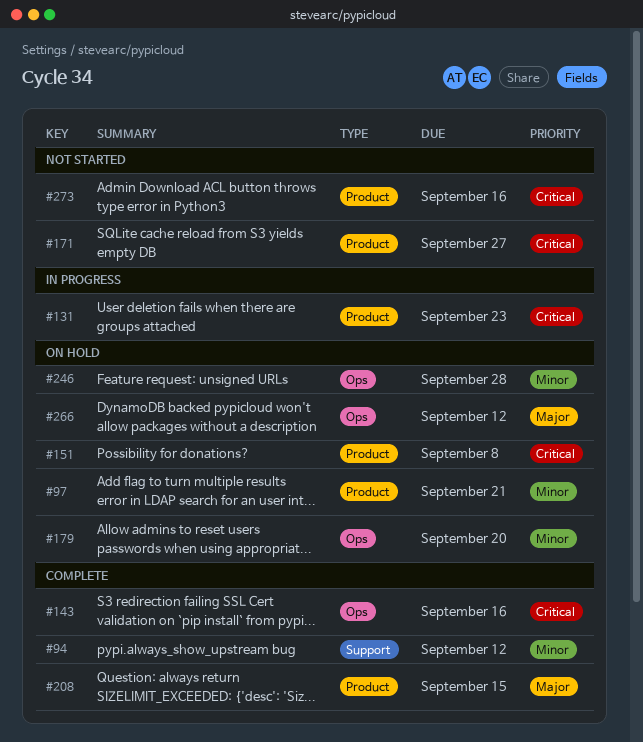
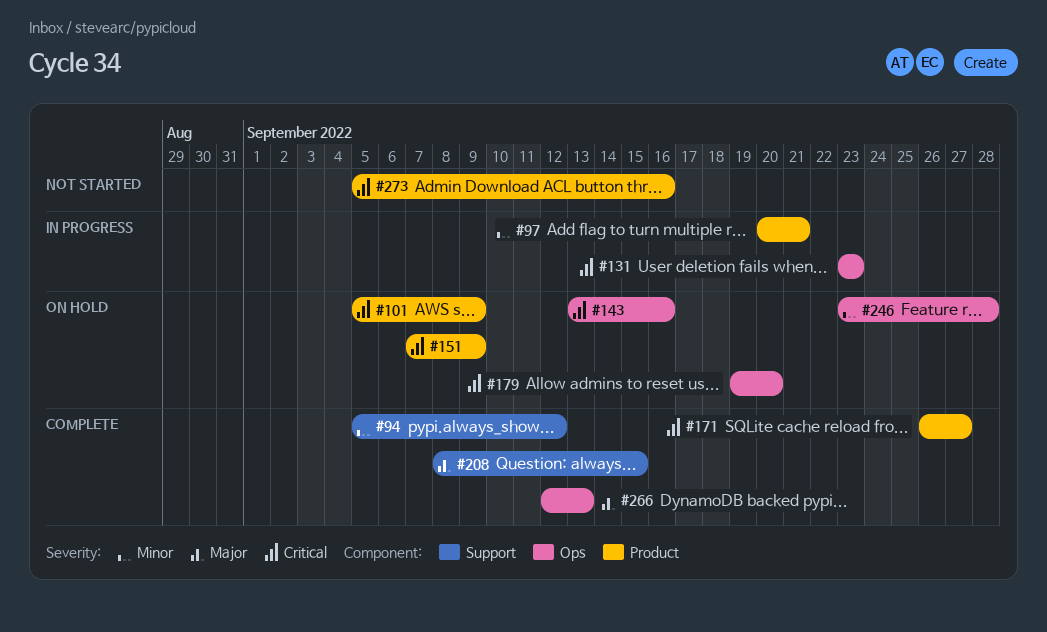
#97, status: On hold -> In progress
#101: none -> present
#131, label: Product -> Ops
#143, status: Complete -> On hold
#151, due: Sep 8 -> Sep 9
#171, status: Not started -> Complete
#179, priority: Minor -> Critical
#208, label: Product -> Support
#266, status: On hold -> Complete
#266, due: Sep 12 -> Sep 13

